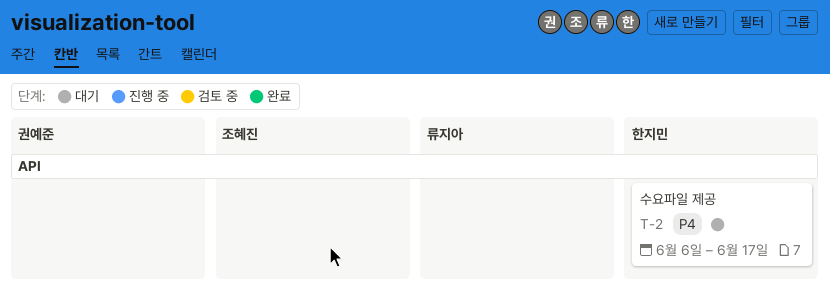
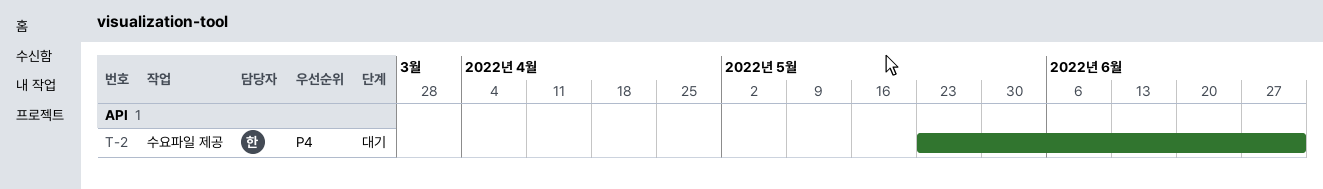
T-2, start: Jun 6 -> May 23
T-2, due: Jun 17 -> Jul 1

